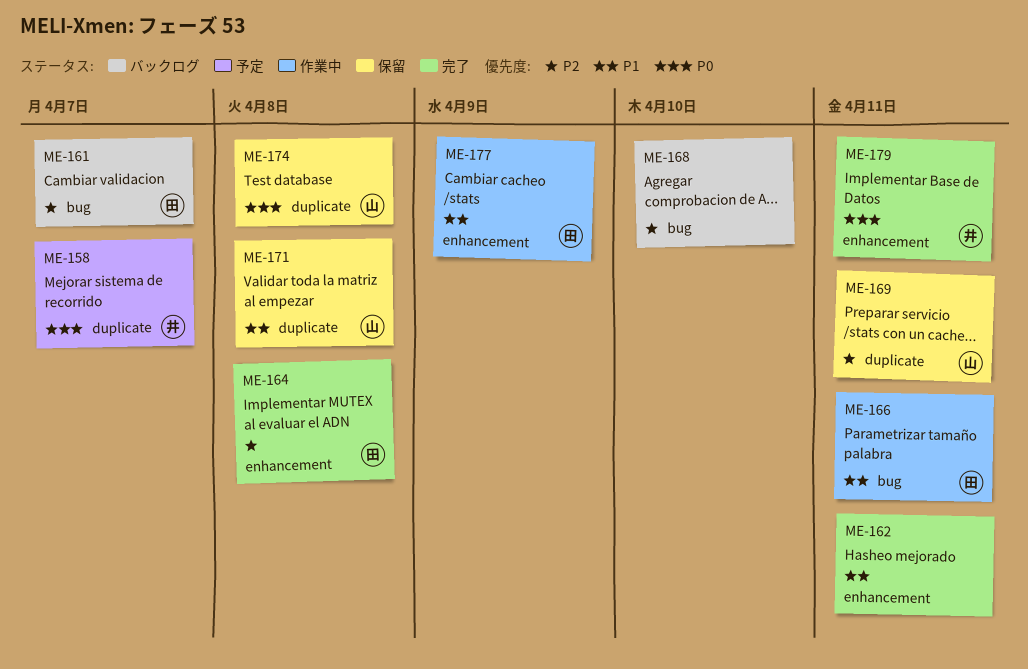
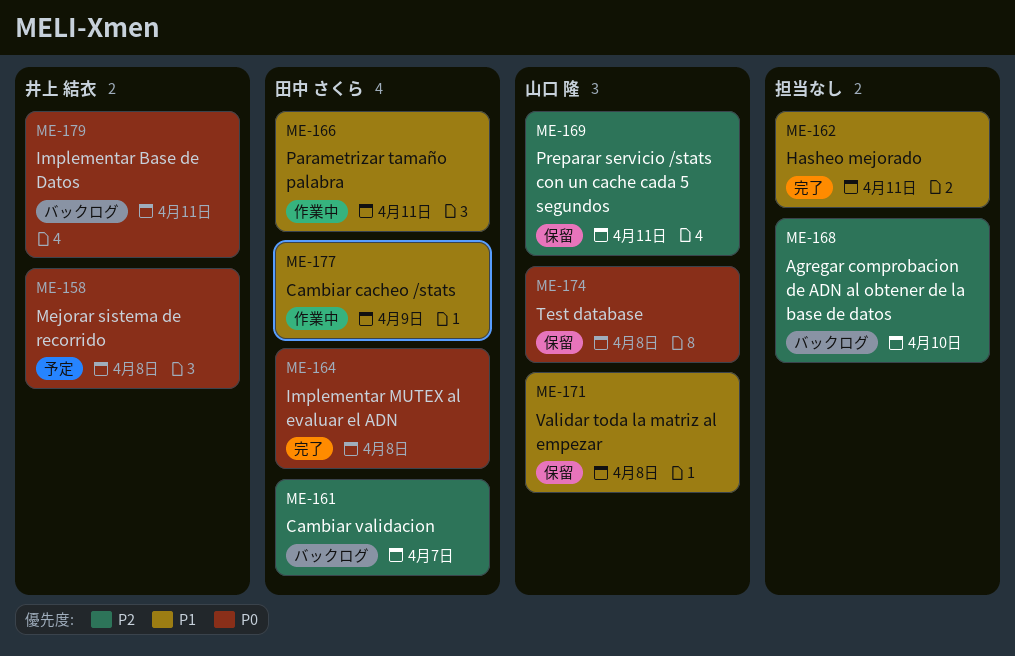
ME-158, due: Apr 7 -> Apr 8
ME-164, priority: P2 -> P0
ME-179, status: 完了 -> バックログ

